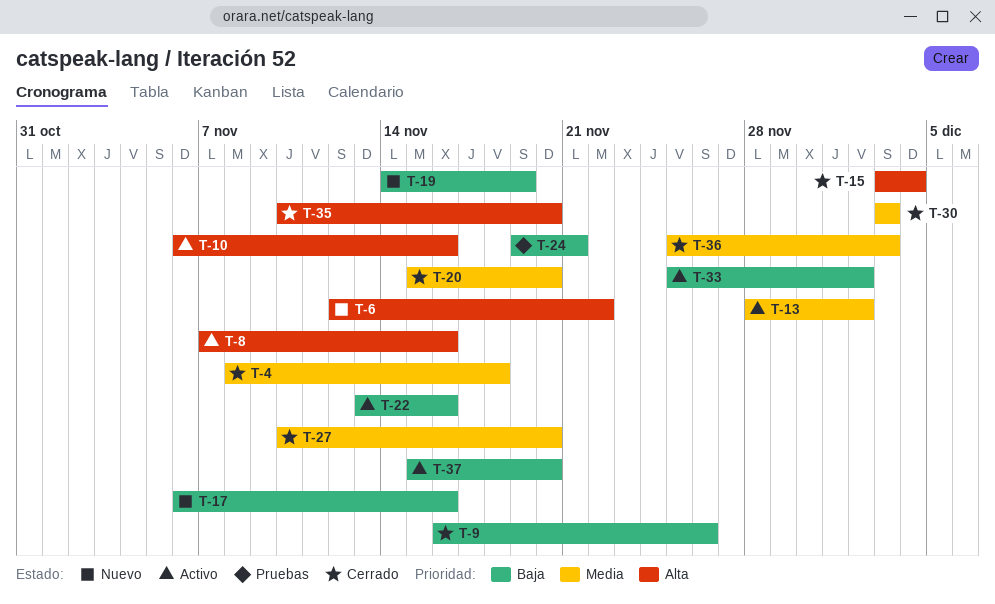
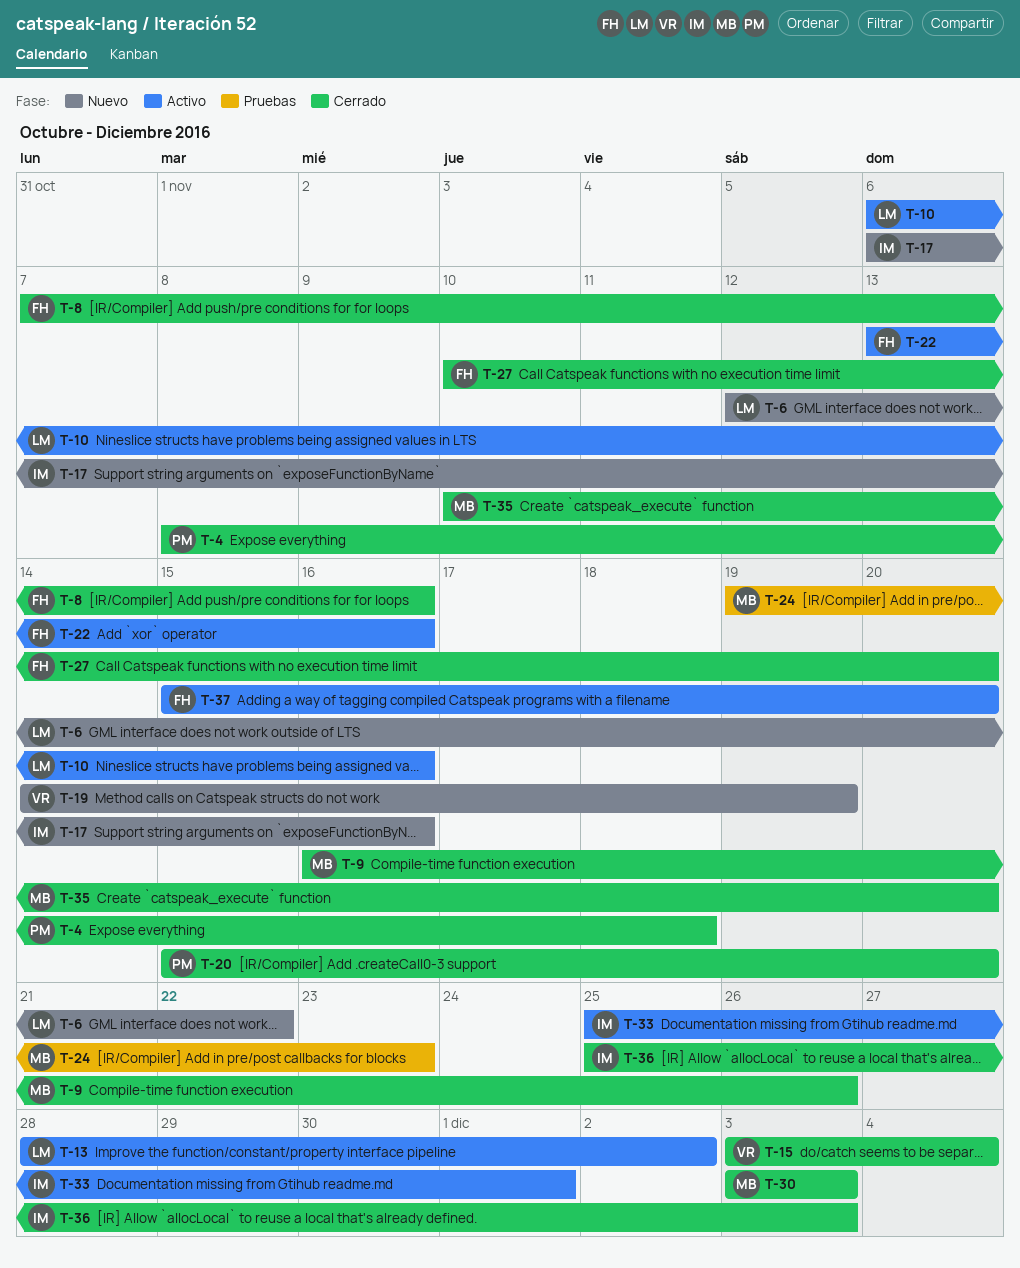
T-8, status: Activo -> Cerrado
T-24, due: Nov 21 -> Nov 23
T-33, due: Dec 2 -> Dec 1

